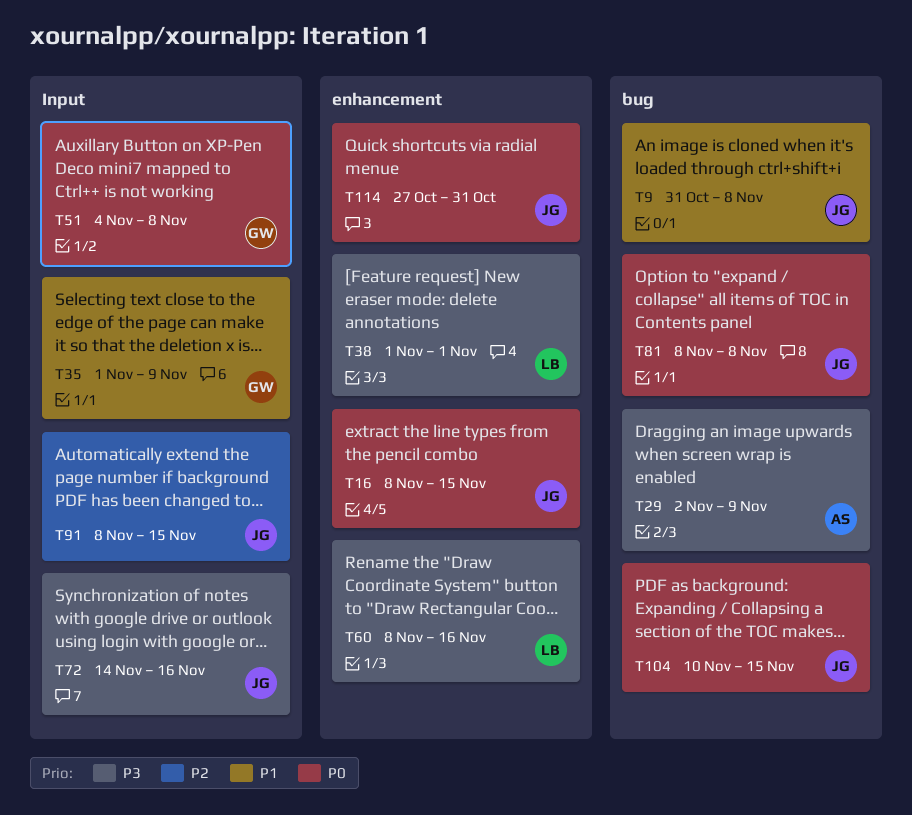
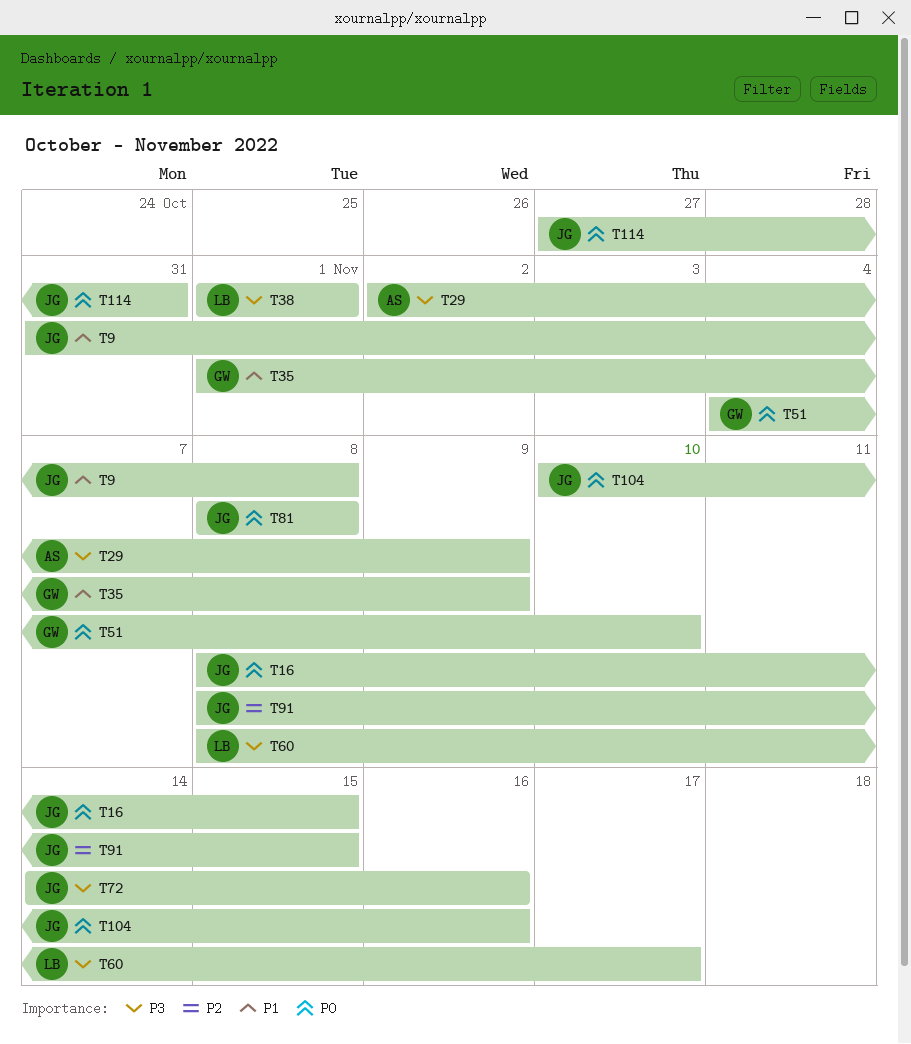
T51, due: Nov 8 -> Nov 10
T60, due: Nov 16 -> Nov 17
T104, due: Nov 15 -> Nov 16

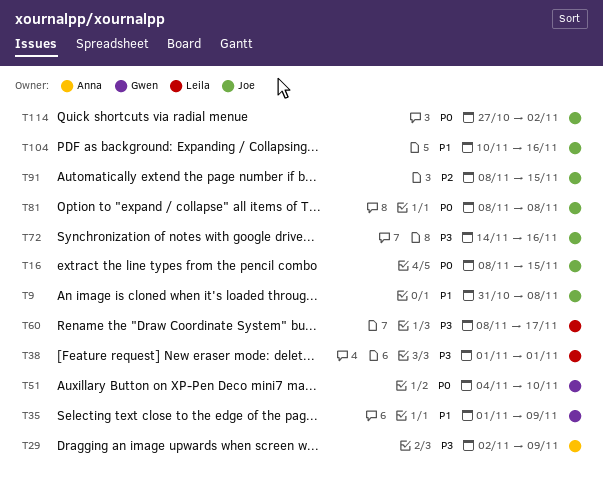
T104, priority: P0 -> P1
T114, due: Oct 31 -> Nov 2

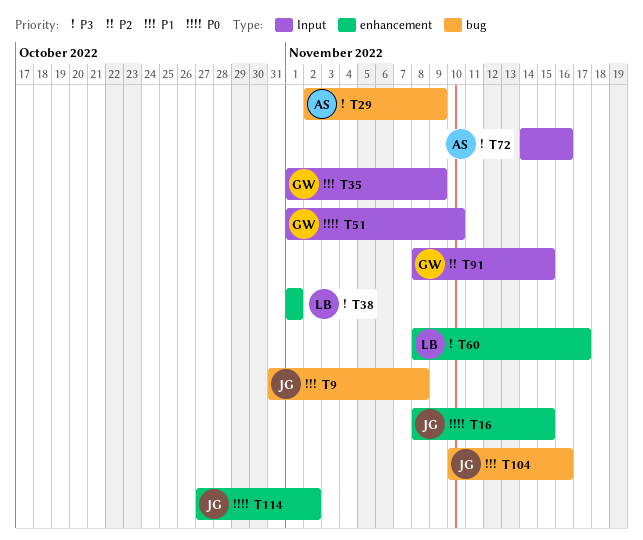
T51, start: Nov 4 -> Nov 1
T72, owner: Joe -> Anna
T81: present -> none
T91, owner: Joe -> Gwen

